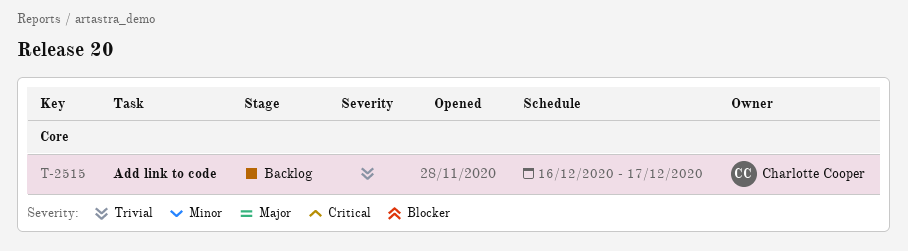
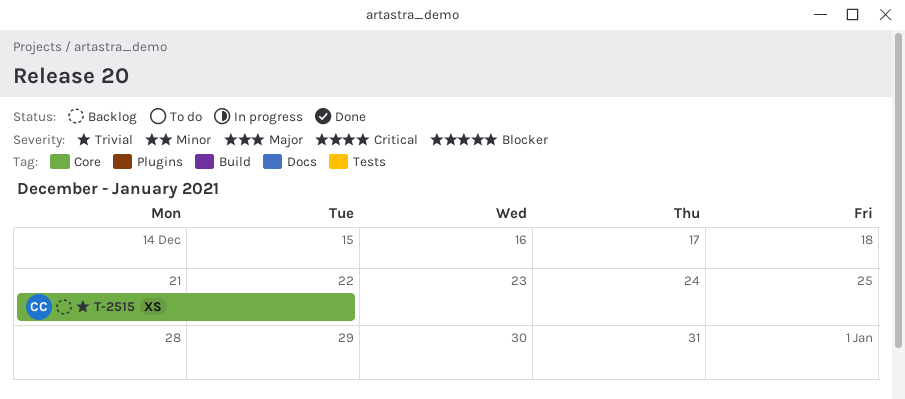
T-2515, start: Dec 16 -> Dec 21
T-2515, due: Dec 17 -> Dec 22

